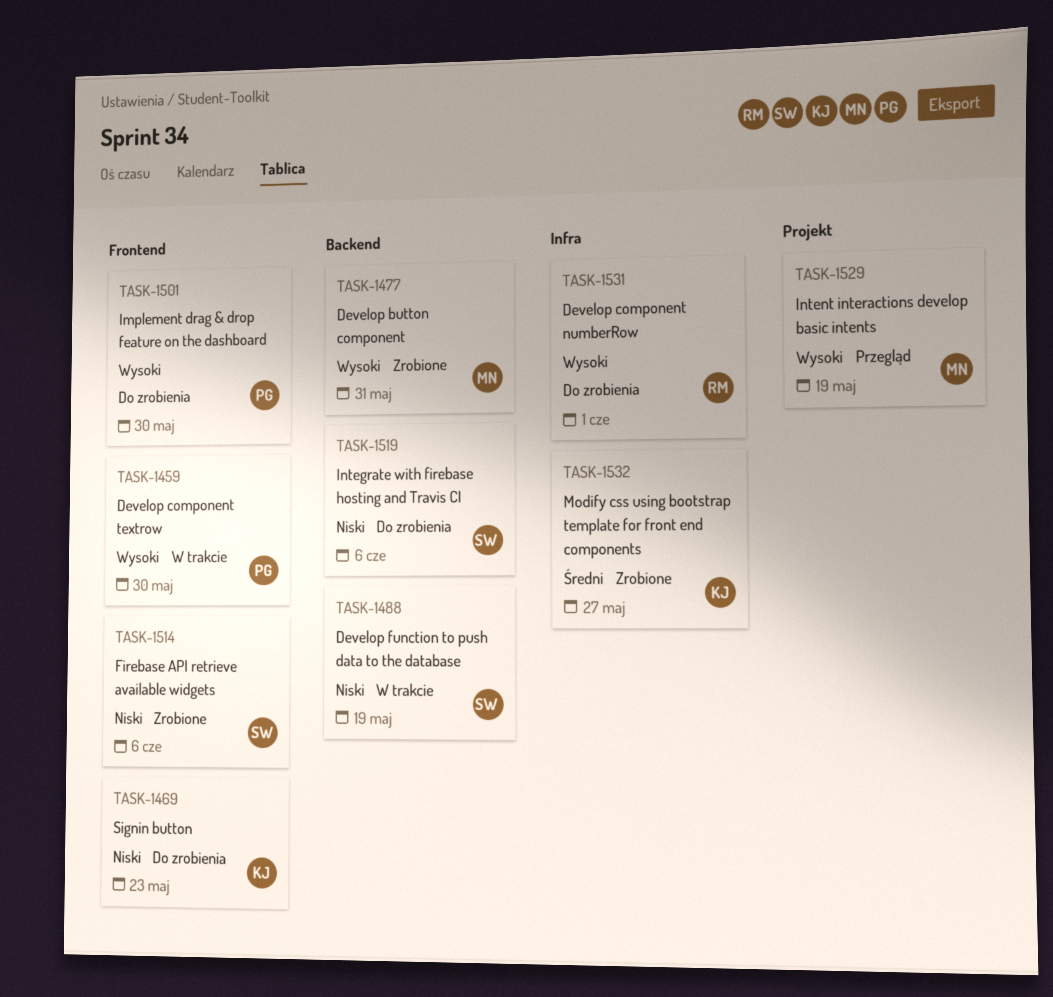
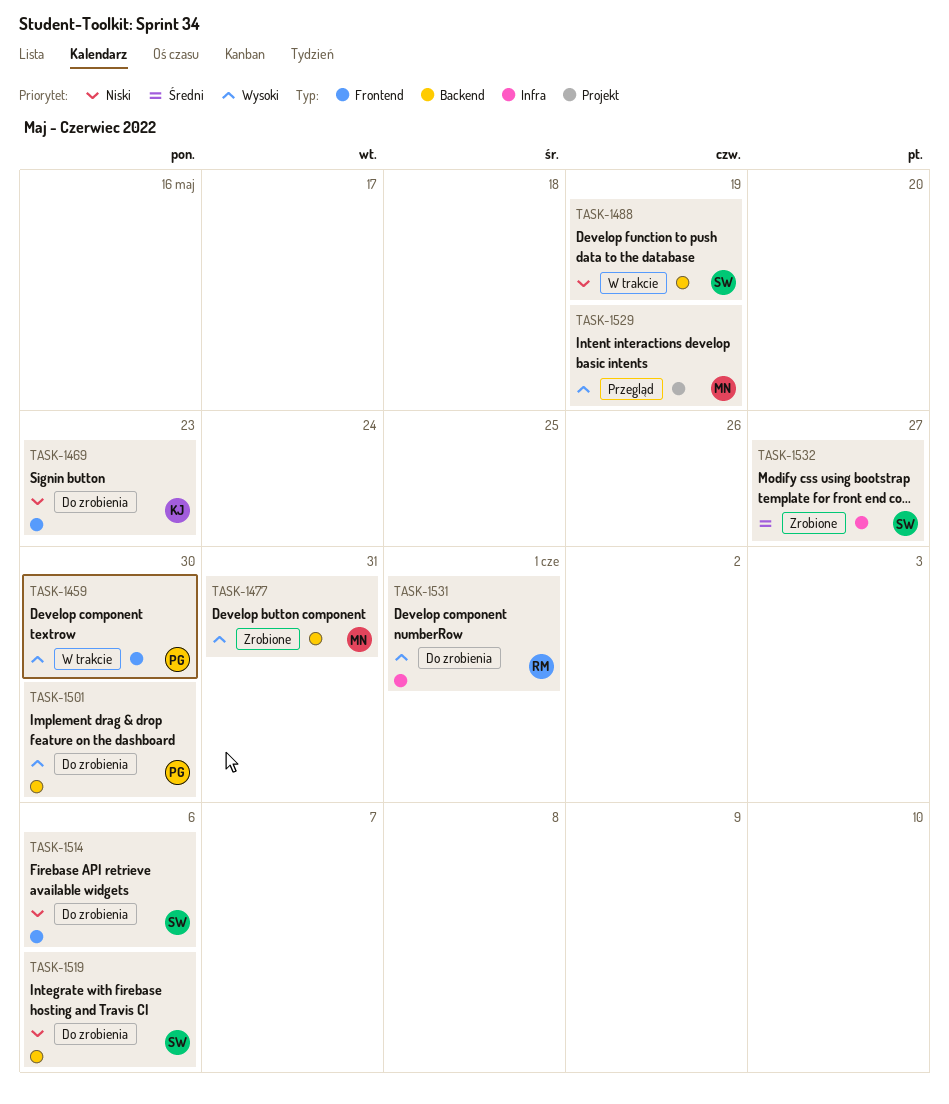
TASK-1501, label: Frontend -> Backend
TASK-1514, status: Zrobione -> Do zrobienia
TASK-1532, owner: KJ -> SW

